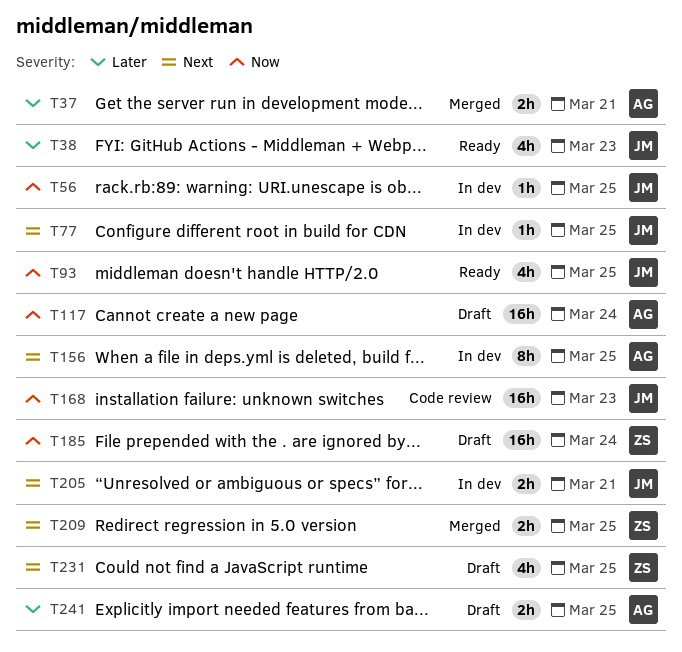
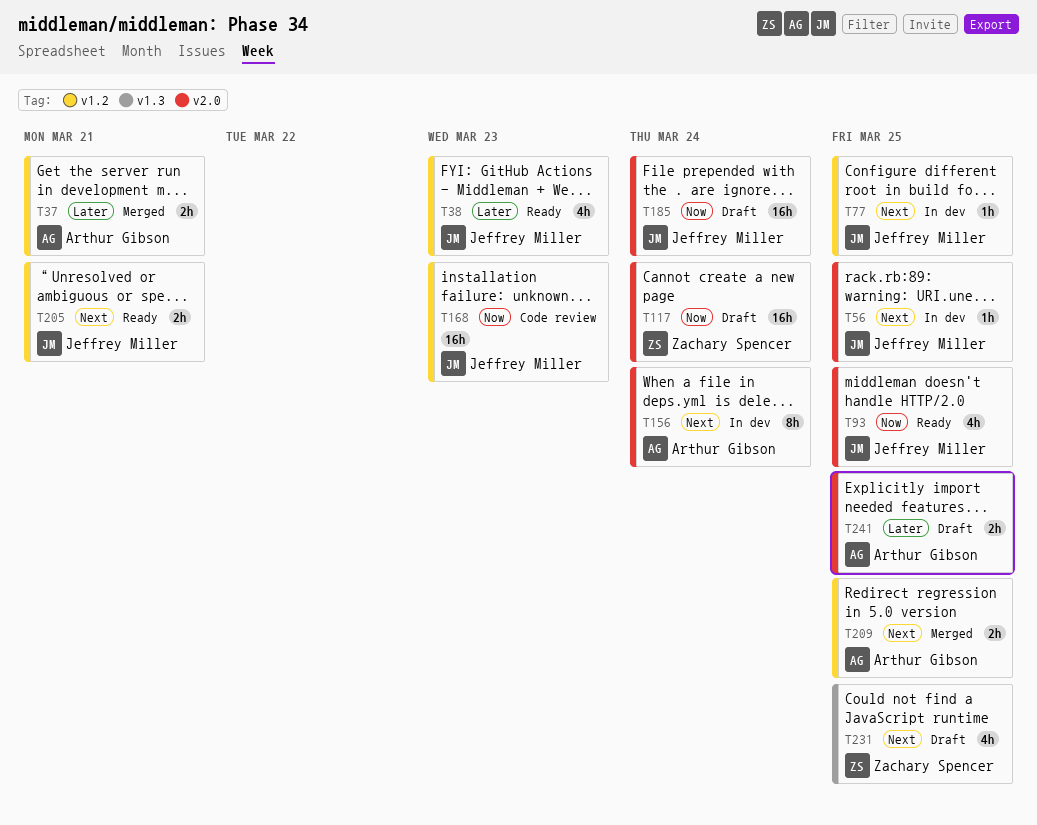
T56, priority: Now -> Next
T117, owner: Arthur Gibson -> Zachary Spencer
T156, due: Mar 25 -> Mar 24
T185, owner: Zachary Spencer -> Jeffrey Miller
T205, status: In dev -> Ready
T209, owner: Zachary Spencer -> Arthur Gibson

